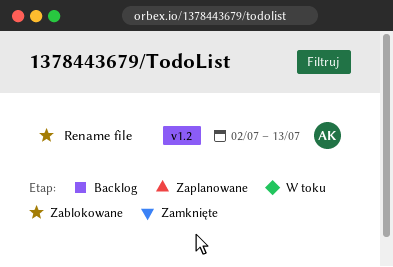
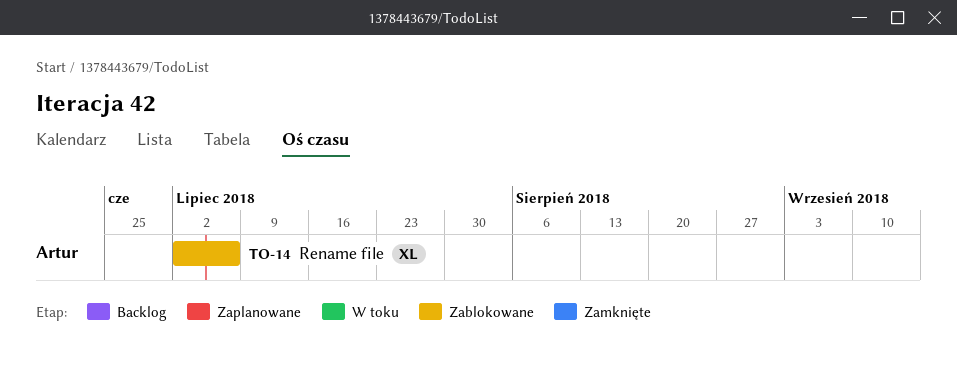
Rename file, due: Jul 13 -> Jul 6

